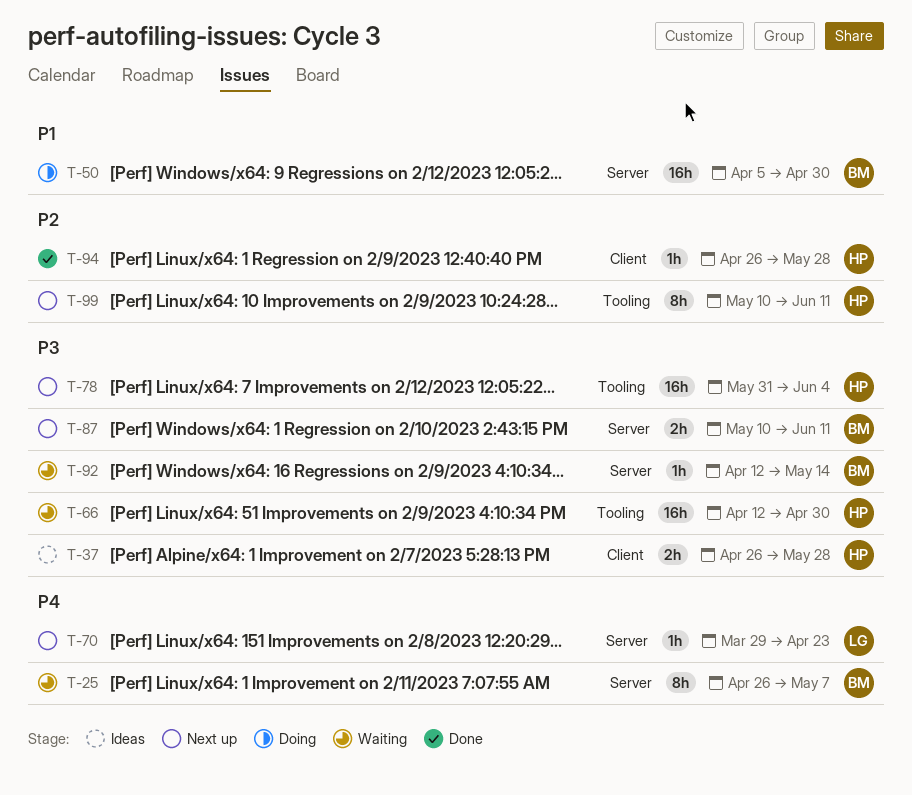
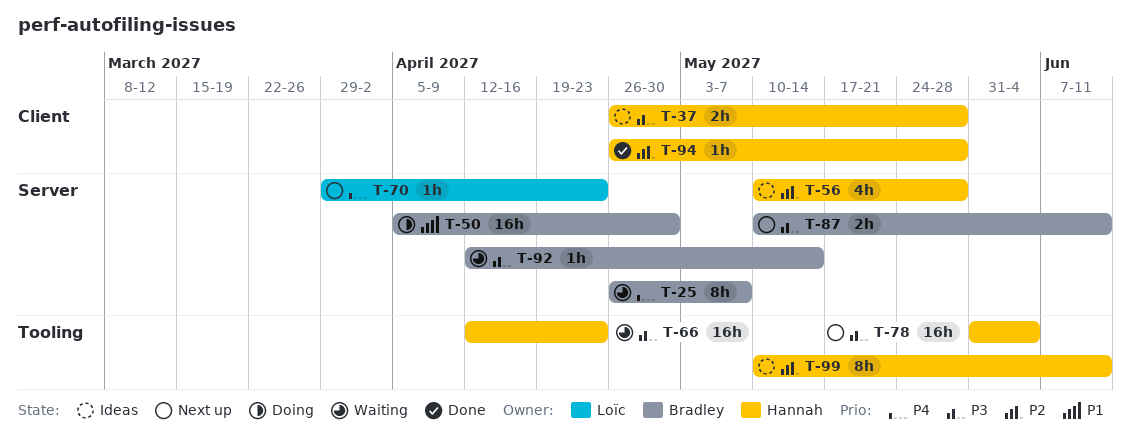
T-56: none -> present
T-66, due: Apr 30 -> Apr 23
T-99, status: Next up -> Ideas

